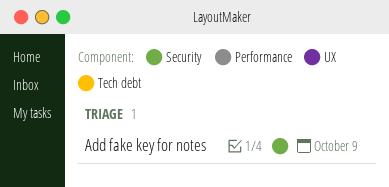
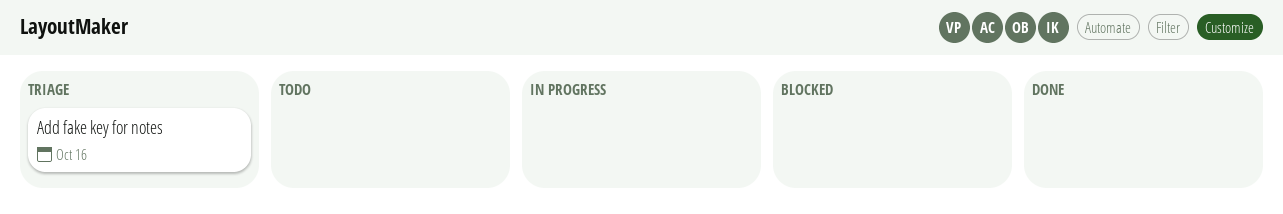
Add fake key for notes, due: Oct 9 -> Oct 16

